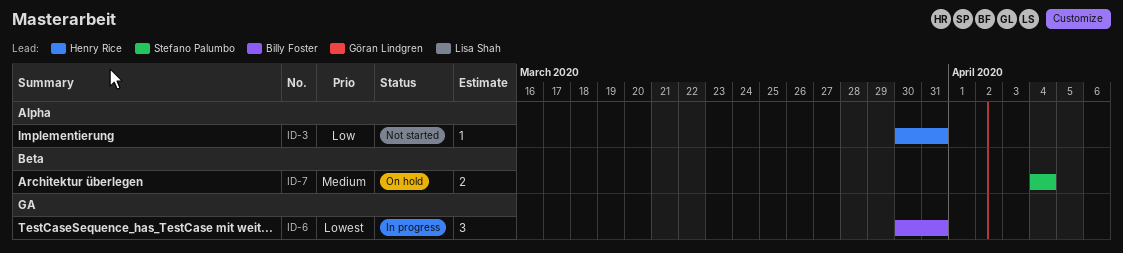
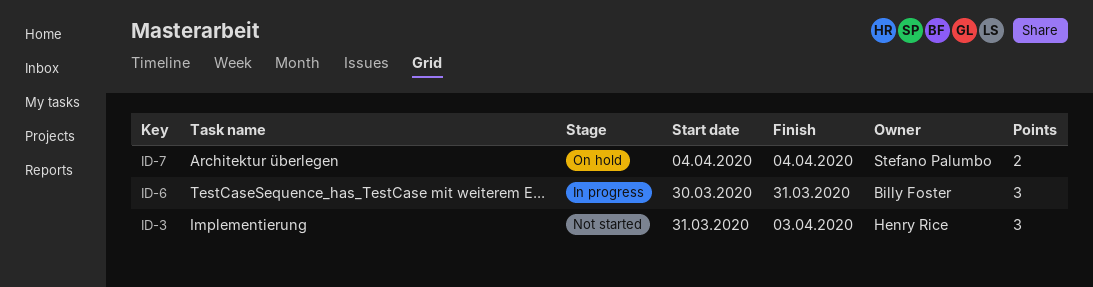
ID-3, estimate: 1 -> 3
ID-3, start: Mar 30 -> Mar 31
ID-3, due: Mar 31 -> Apr 3

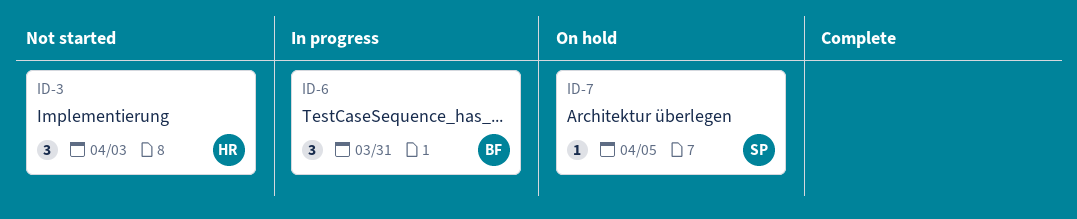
ID-7, estimate: 2 -> 1
ID-7, due: Apr 4 -> Apr 5

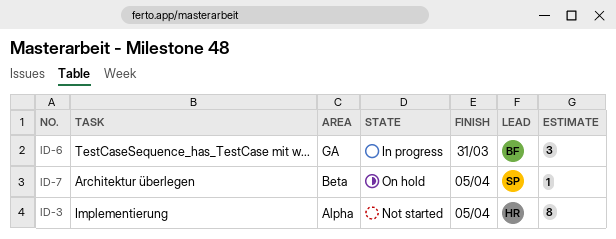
ID-3, estimate: 3 -> 8
ID-3, due: Apr 3 -> Apr 5

